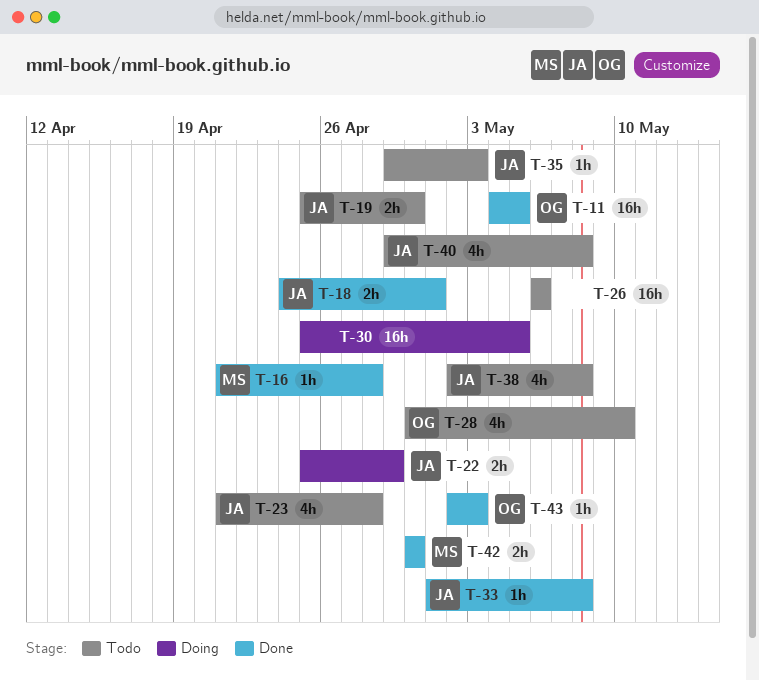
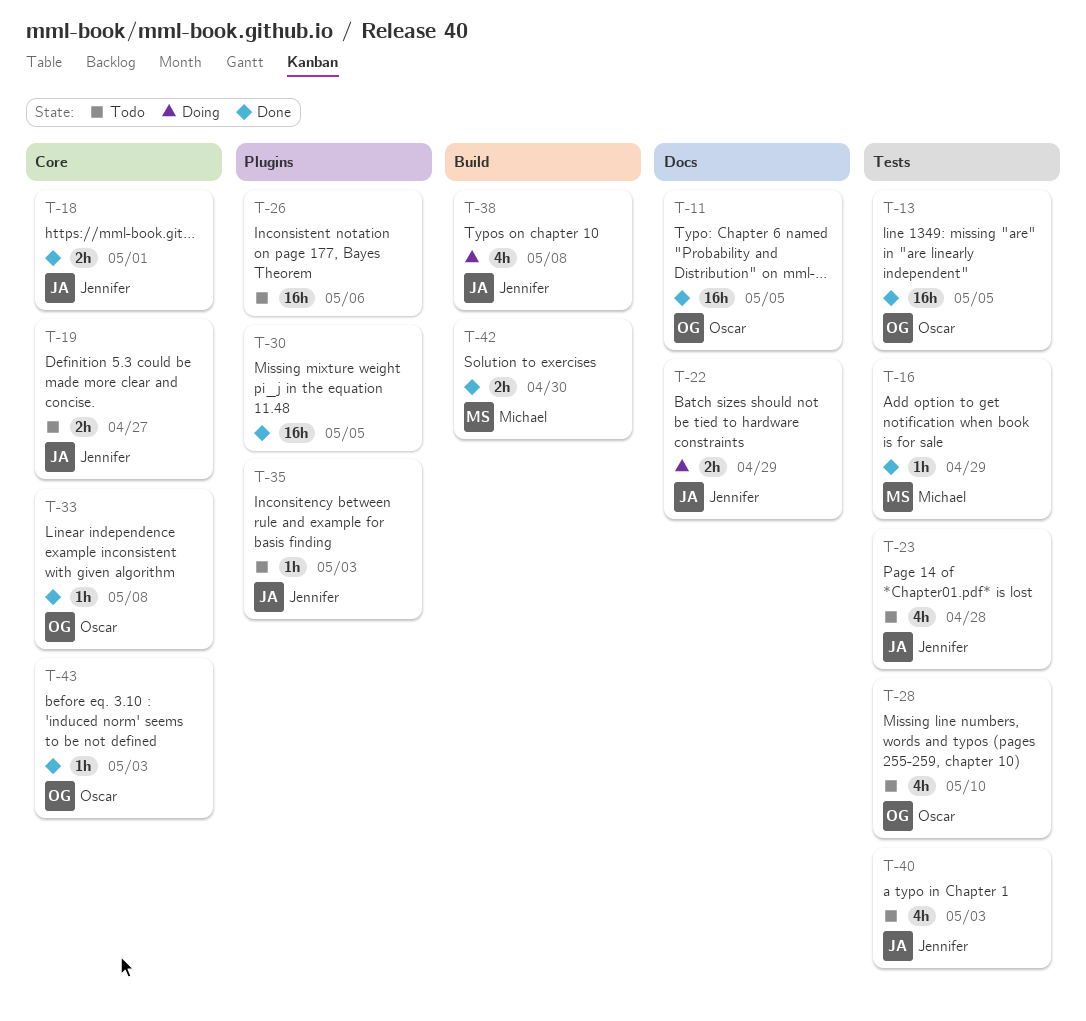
T-13: none -> present
T-16, due: Apr 28 -> Apr 29
T-19, due: Apr 30 -> Apr 27
T-30, status: Doing -> Done
T-33, owner: Jennifer -> Oscar
T-38, status: Todo -> Doing
T-40, due: May 8 -> May 3

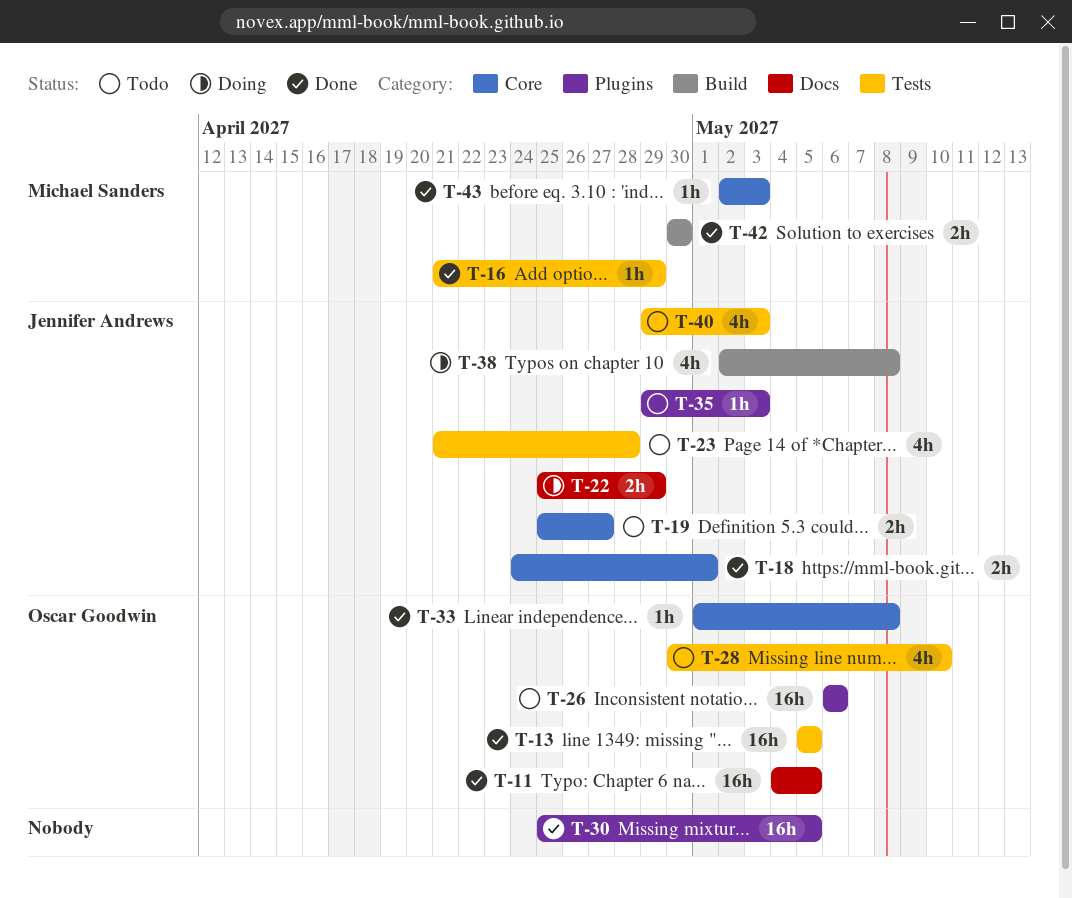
T-26, owner: none -> Oscar Goodwin
T-43, owner: Oscar Goodwin -> Michael Sanders

